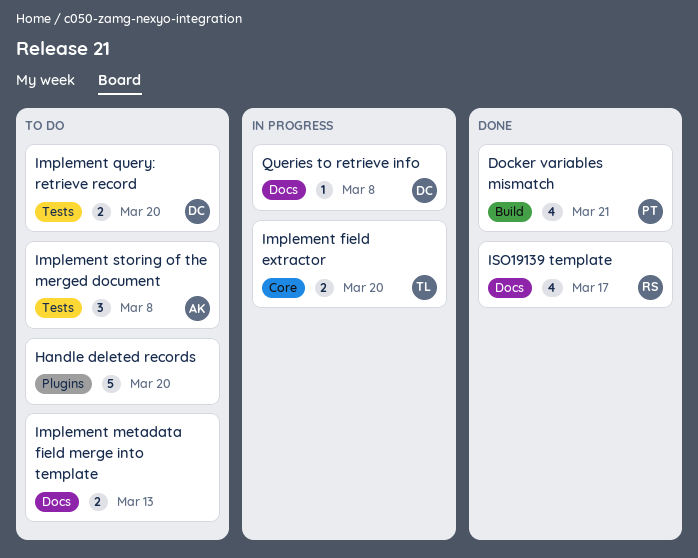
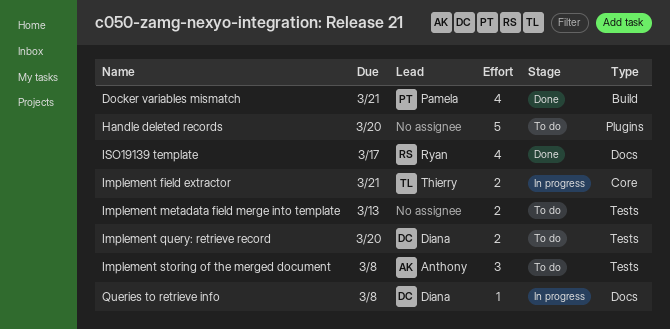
Implement field extractor, due: Mar 20 -> Mar 21
Implement metadata field merge into template, label: Docs -> Tests

